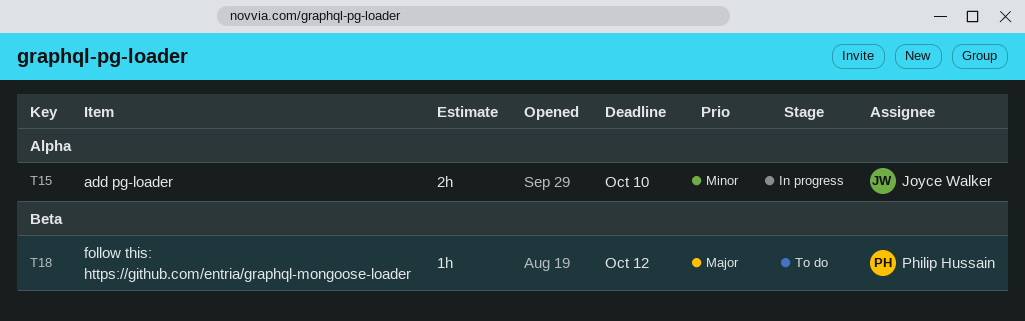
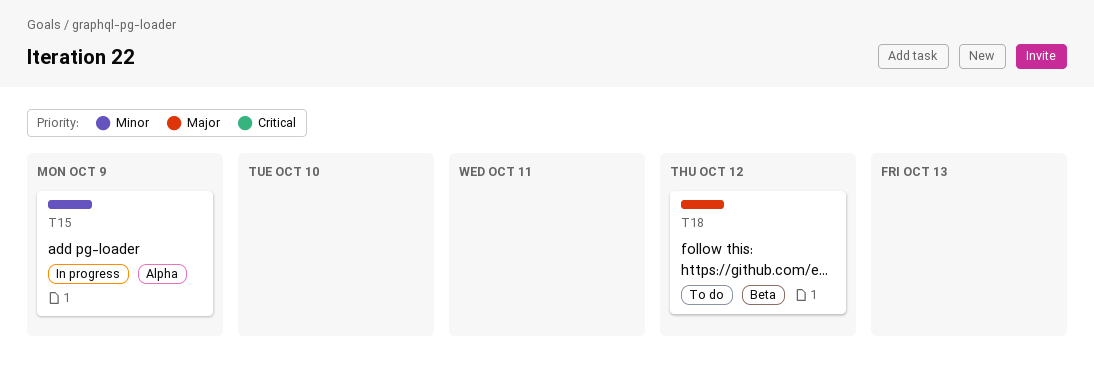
T15, due: Oct 10 -> Oct 9

